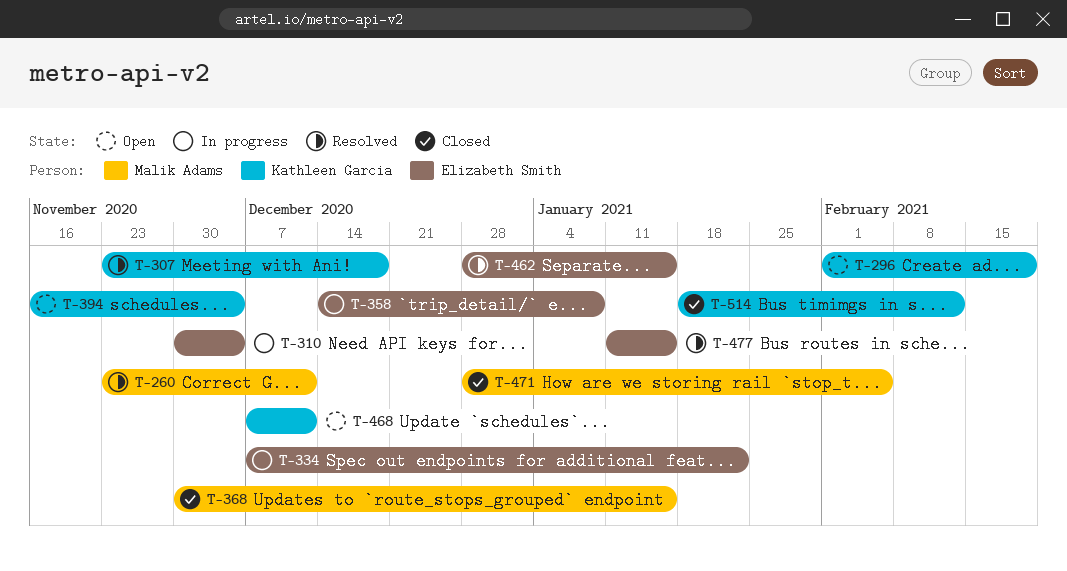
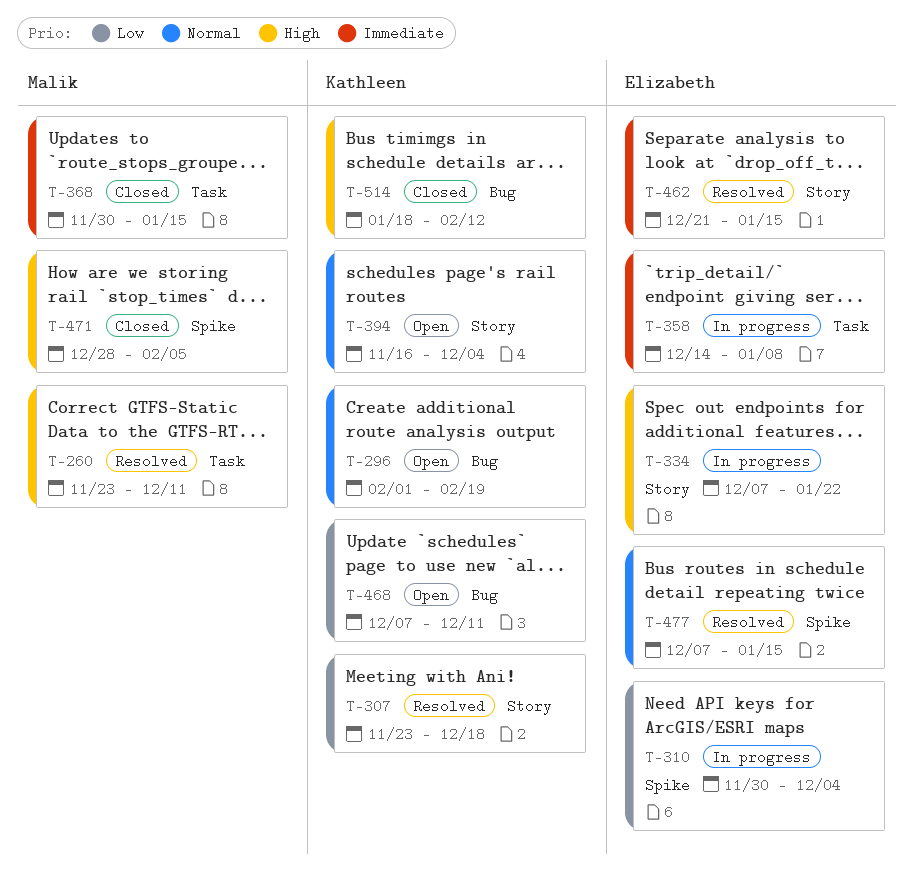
T-462, start: Dec 28 -> Dec 21
T-477, start: Jan 11 -> Dec 7

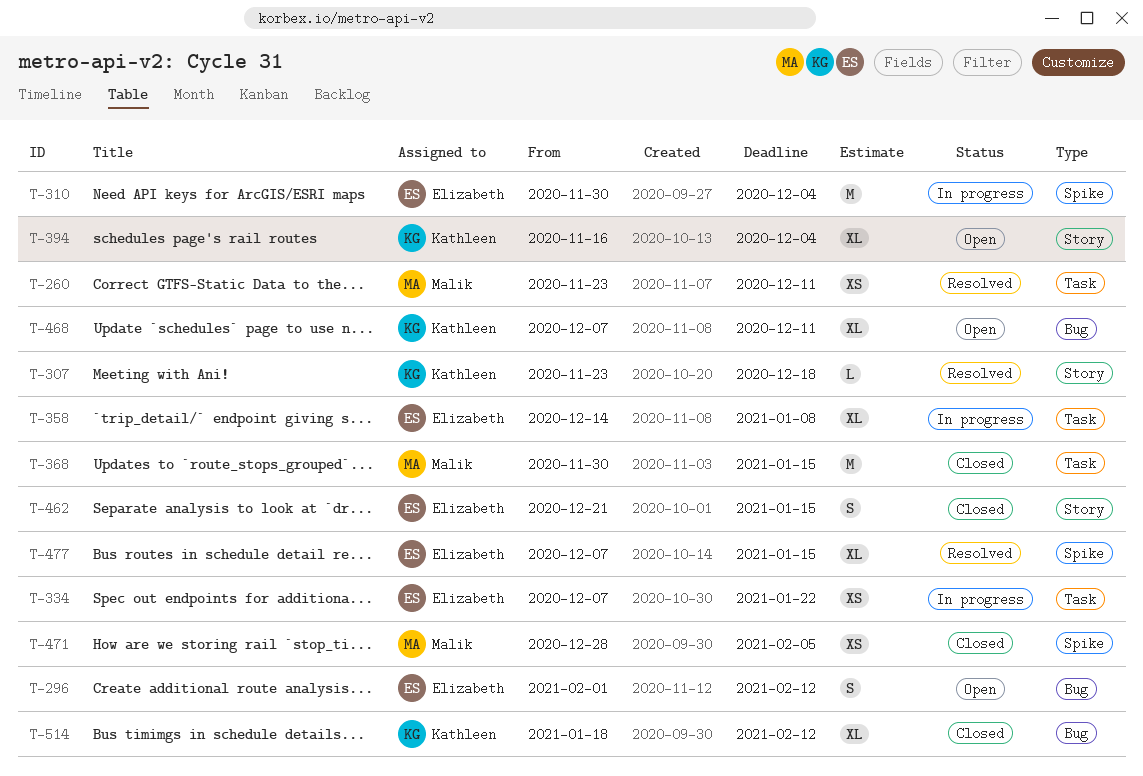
T-296, owner: Kathleen -> Elizabeth
T-296, due: Feb 19 -> Feb 12
T-334, label: Story -> Task
T-462, status: Resolved -> Closed

